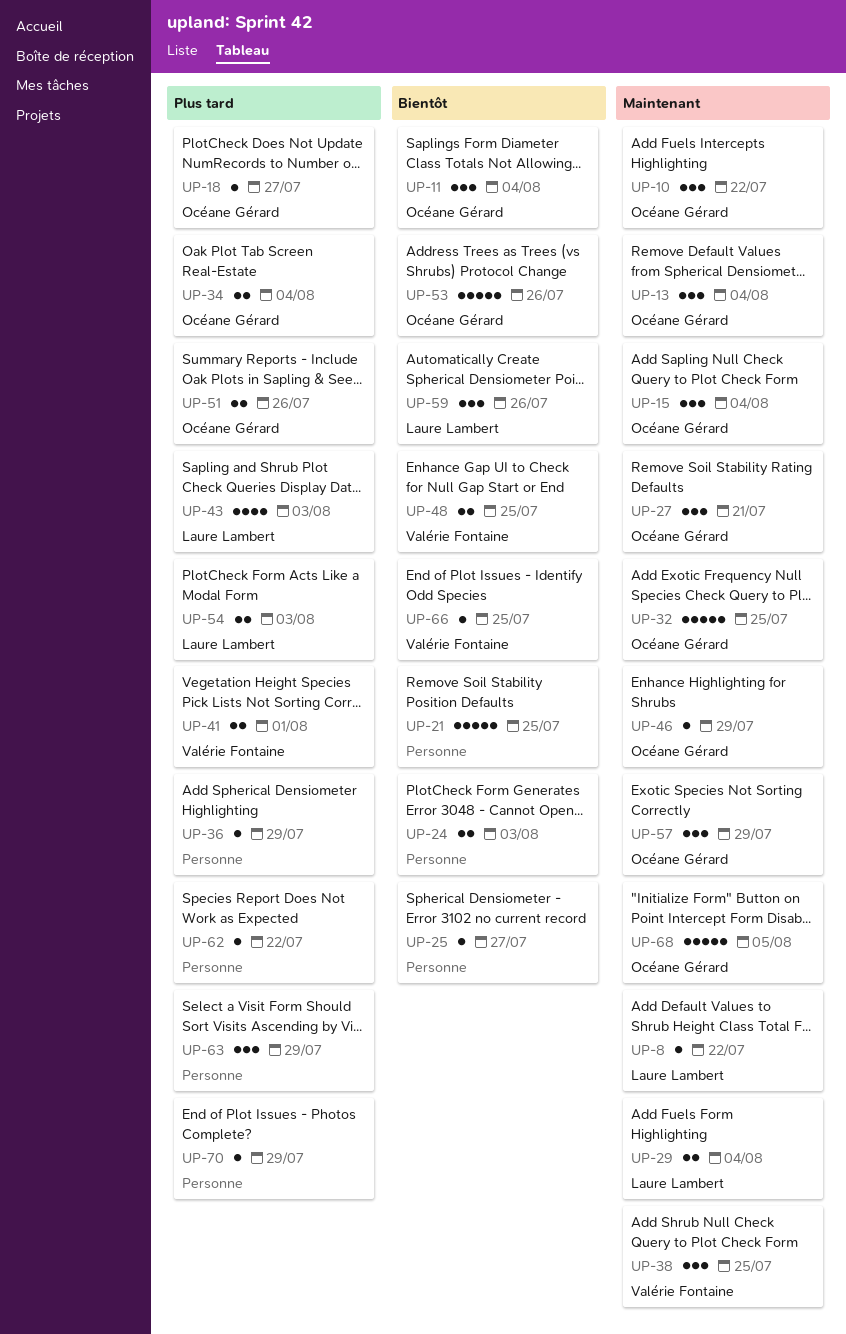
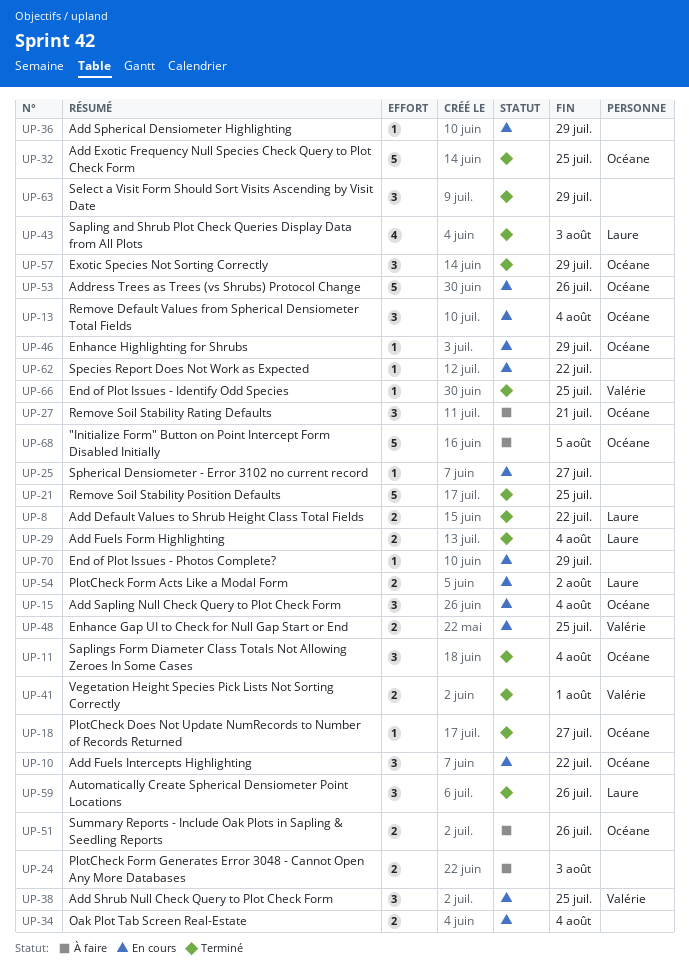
UP-8, estimate: 1 -> 2
UP-34, owner: Océane Gérard -> none
UP-54, due: Aug 3 -> Aug 2

